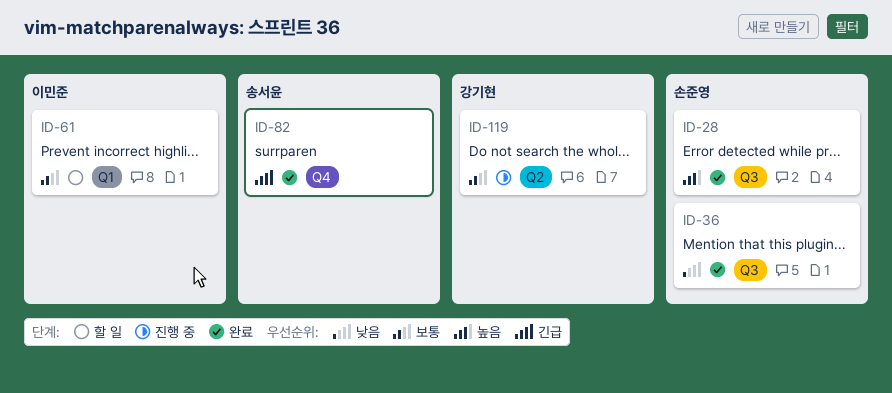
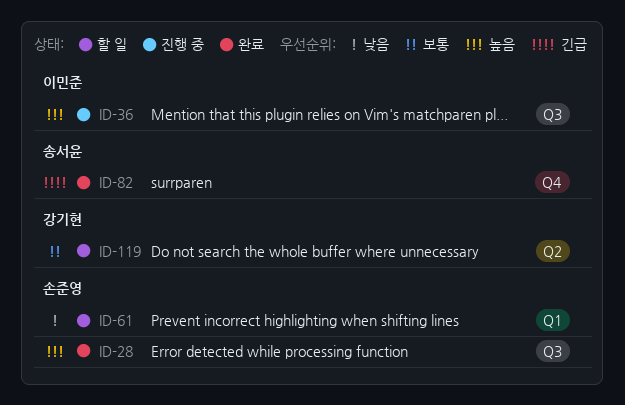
ID-36, status: 완료 -> 진행 중
ID-36, owner: 손준영 -> 이민준
ID-36, priority: 낮음 -> 높음
ID-61, owner: 이민준 -> 손준영
ID-61, priority: 보통 -> 낮음
ID-119, status: 진행 중 -> 할 일

